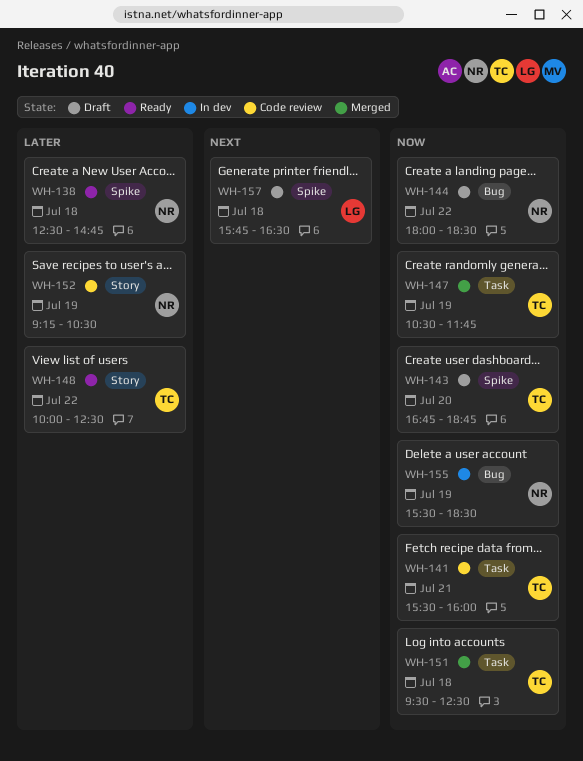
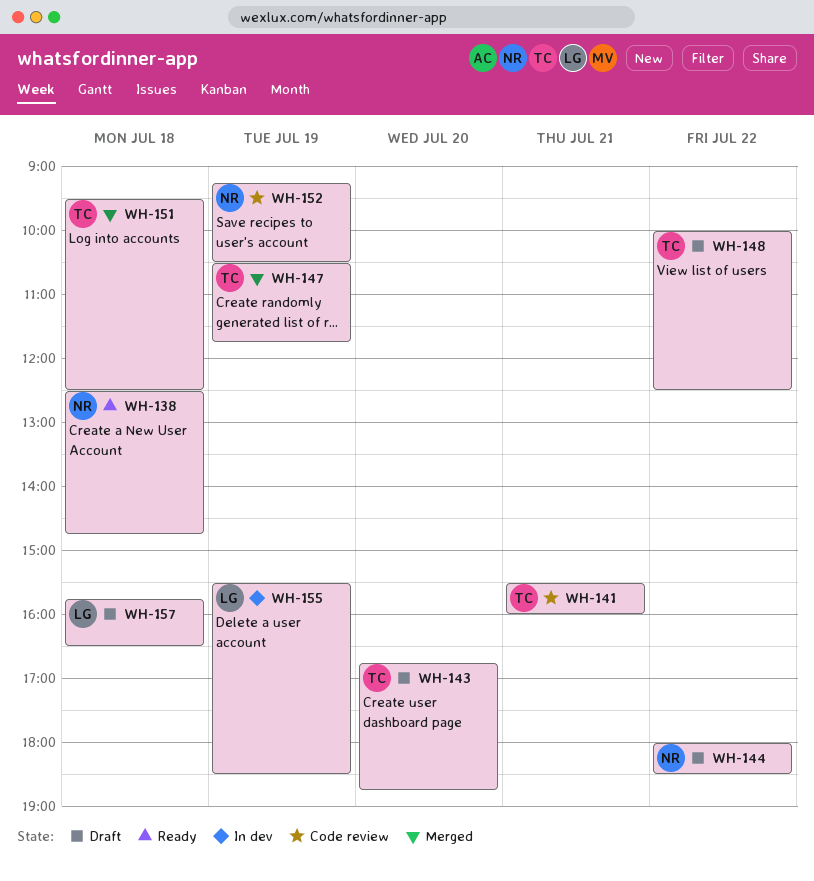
WH-148, status: Ready -> Draft
WH-155, owner: NR -> LG

